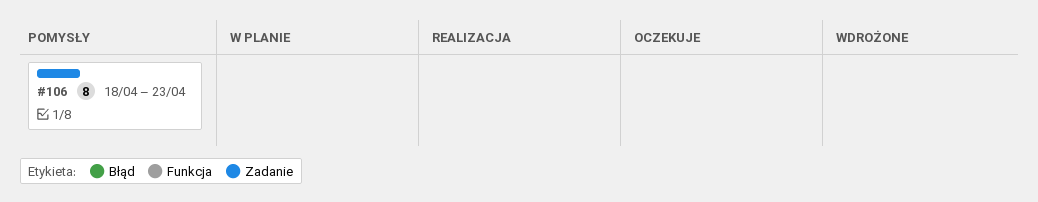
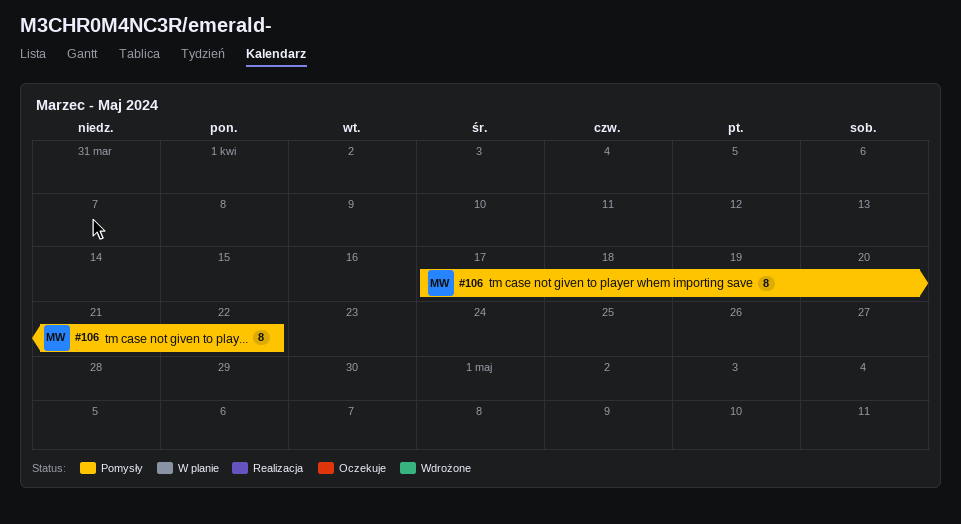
#106, start: Apr 18 -> Apr 17
#106, due: Apr 23 -> Apr 22

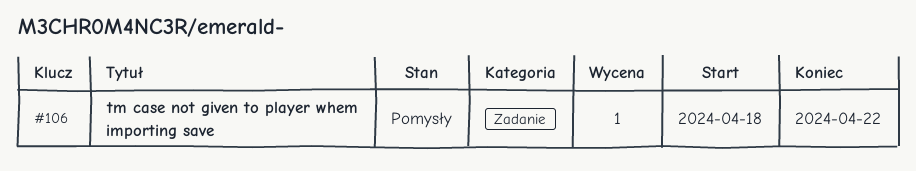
#106, estimate: 8 -> 1
#106, start: Apr 17 -> Apr 18

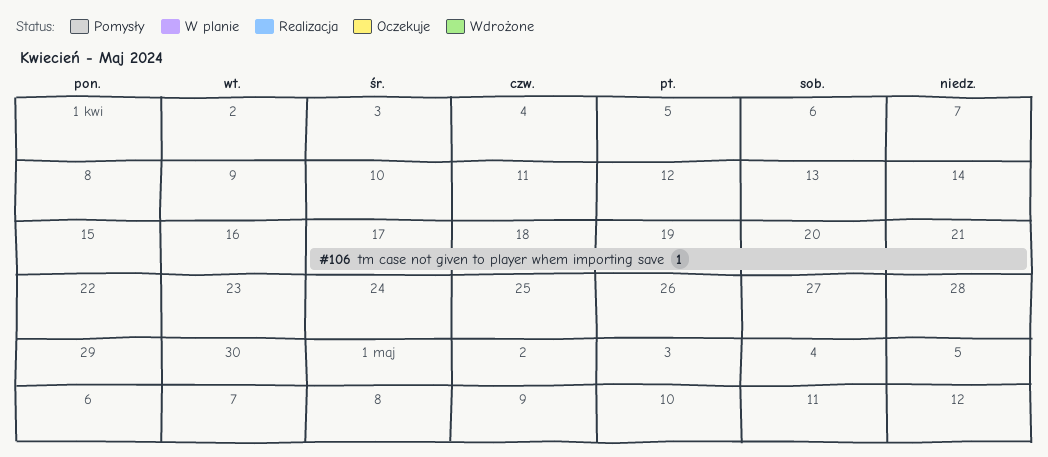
#106, start: Apr 18 -> Apr 17
#106, due: Apr 22 -> Apr 21

